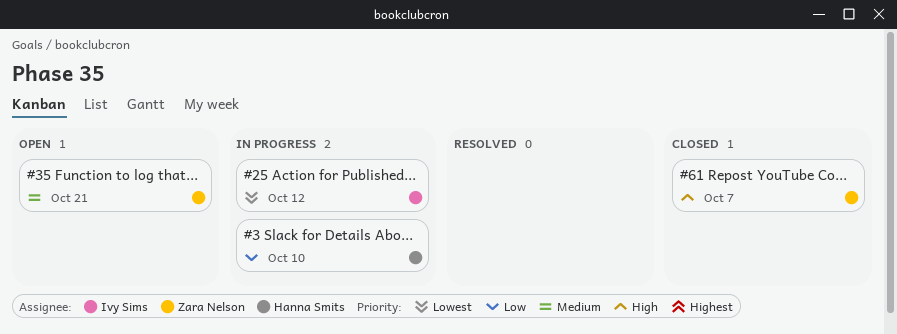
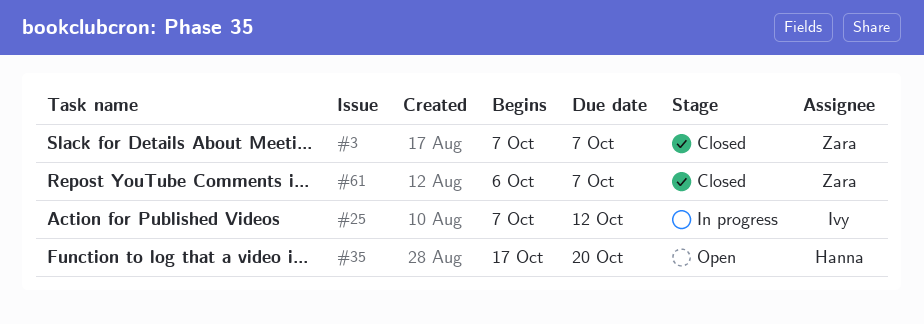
#3, status: In progress -> Closed
#3, owner: Hanna Smits -> Zara Nelson
#3, due: Oct 10 -> Oct 7
#35, owner: Zara Nelson -> Hanna Smits
#35, due: Oct 21 -> Oct 20

